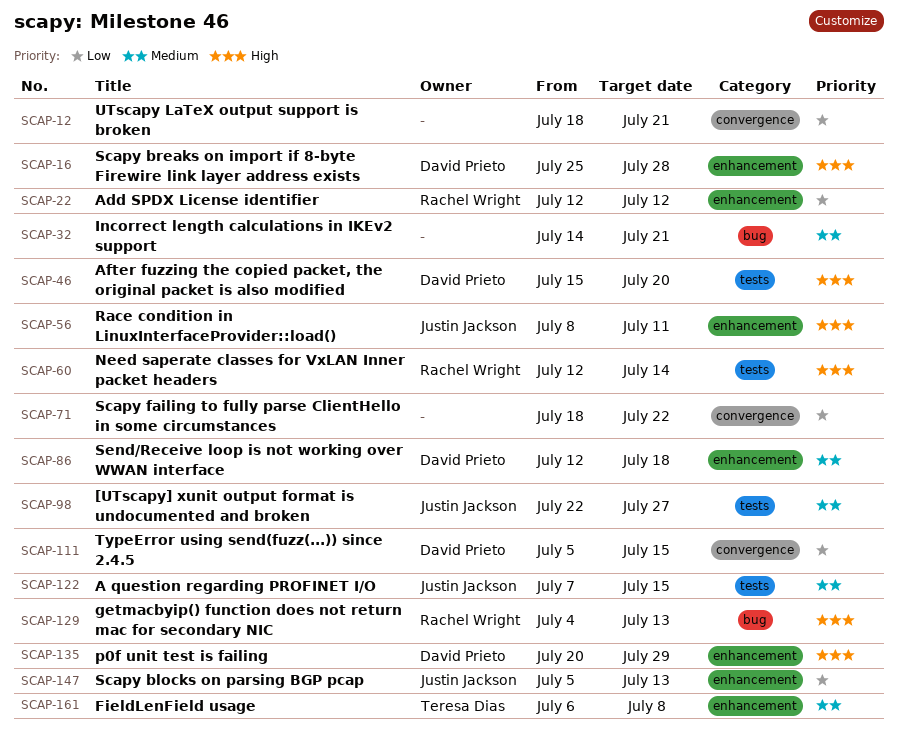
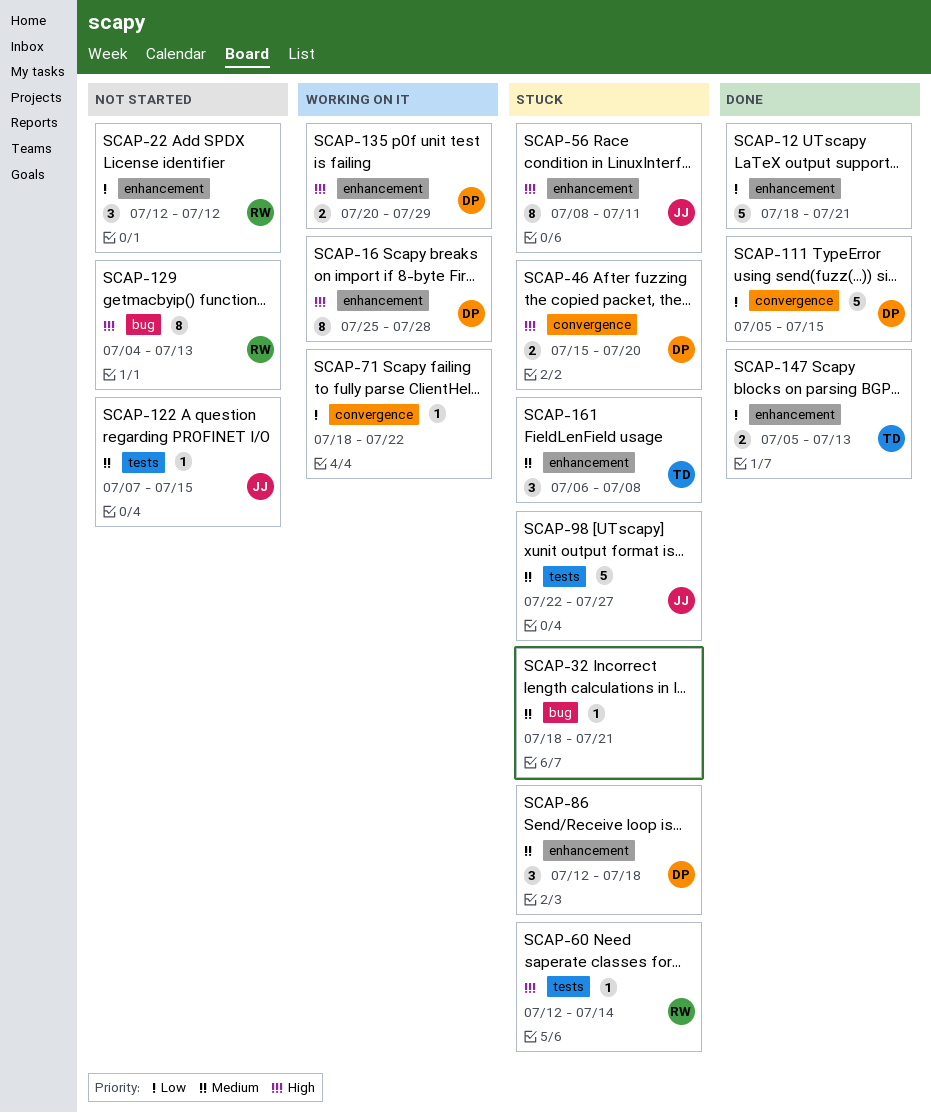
SCAP-12, label: convergence -> enhancement
SCAP-32, start: Jul 14 -> Jul 18
SCAP-46, label: tests -> convergence
SCAP-147, owner: Justin Jackson -> Teresa Dias

